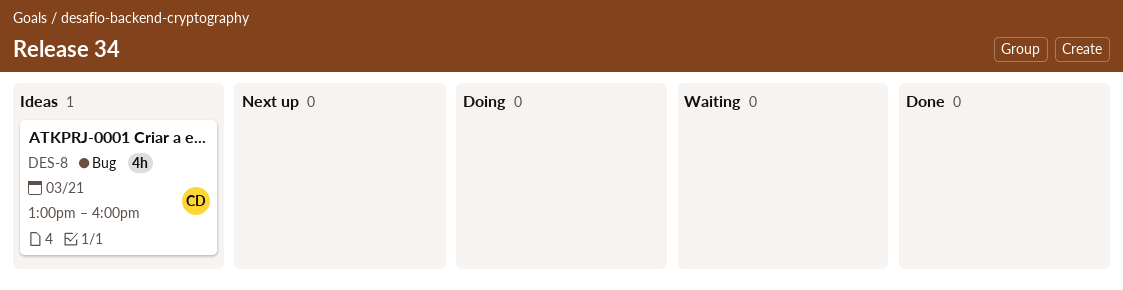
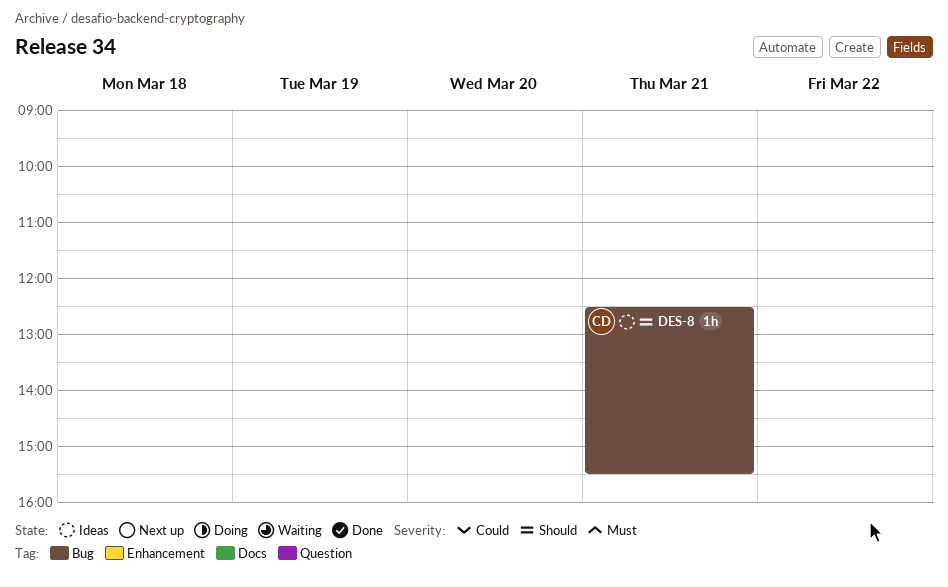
DES-8, estimate: 4h -> 1h
DES-8, begins: 13:00 -> 12:30
DES-8, ends: 16:00 -> 15:30

